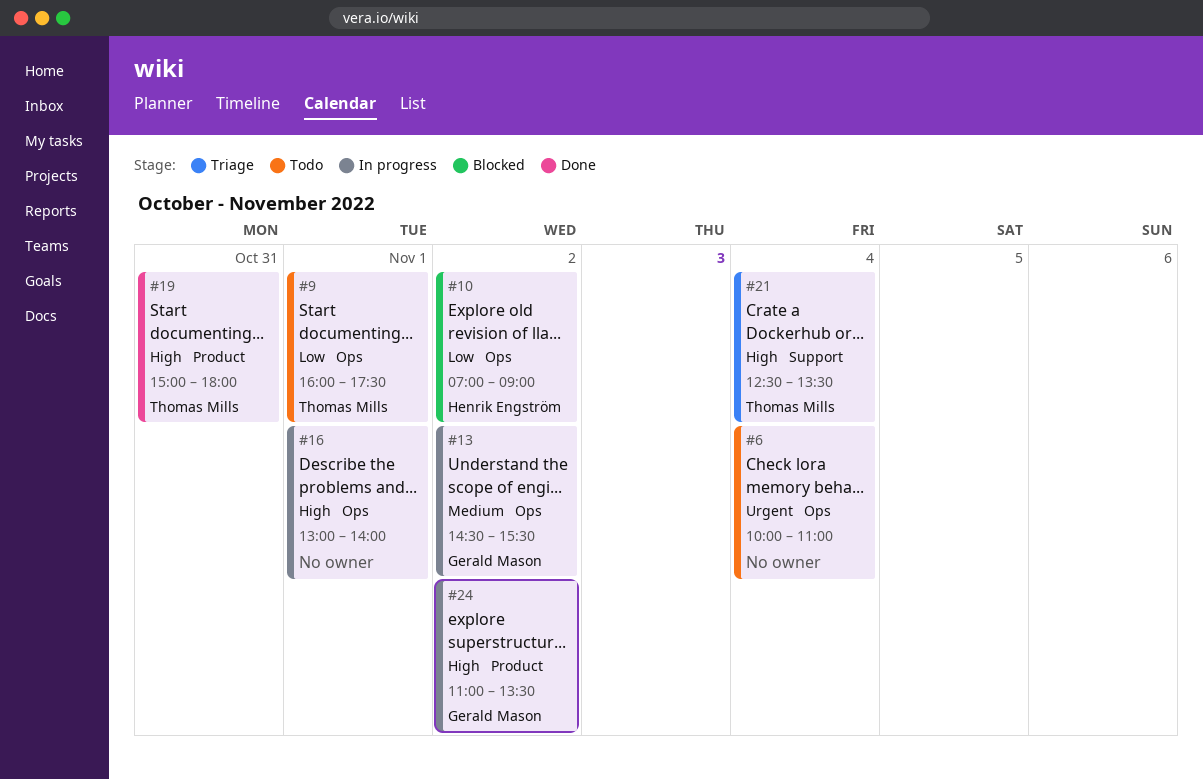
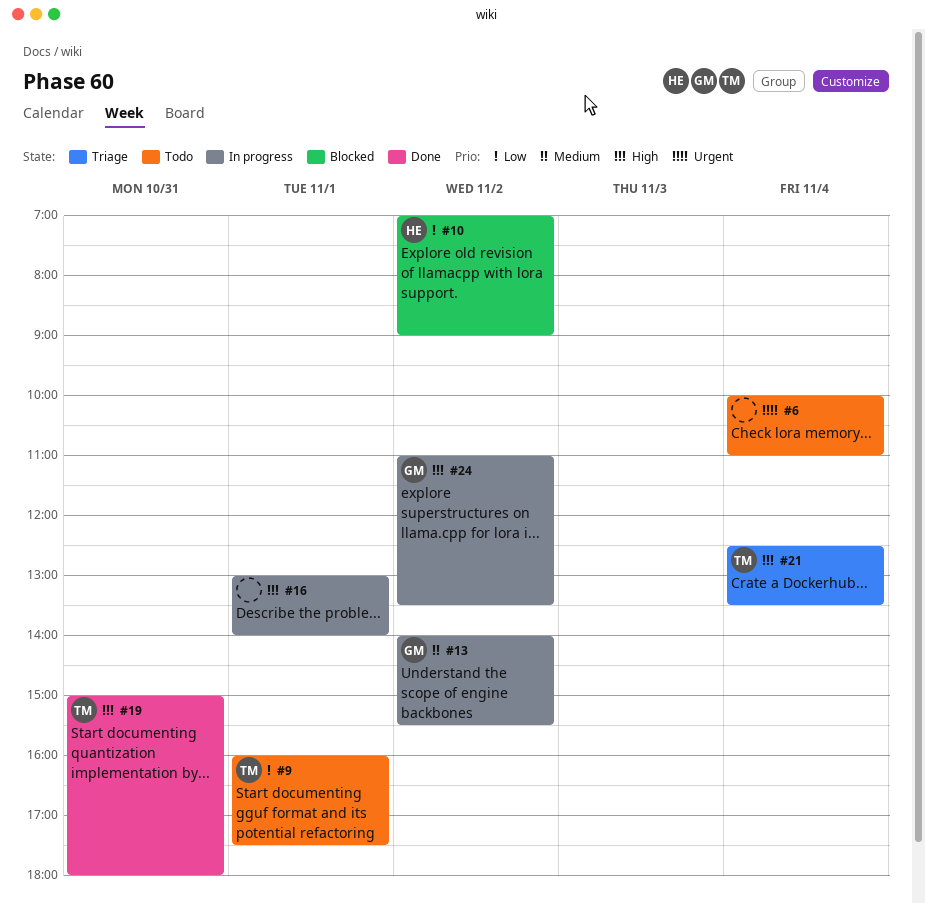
#13, begins: 14:30 -> 14:00

